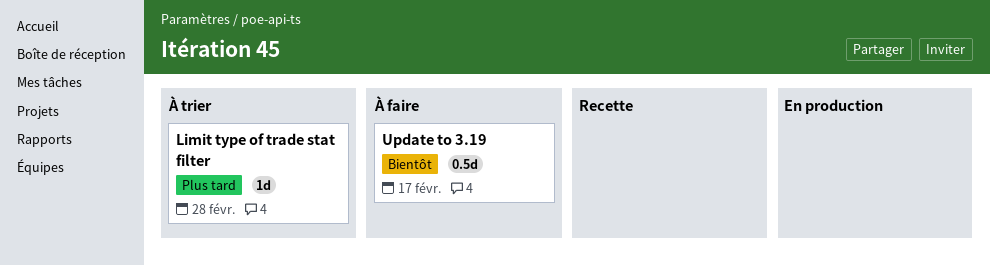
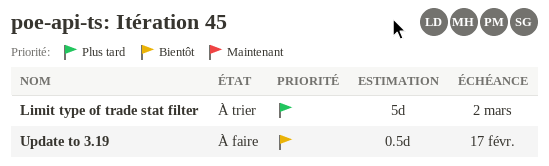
Limit type of trade stat filter, estimate: 1d -> 5d
Limit type of trade stat filter, due: Feb 28 -> Mar 2

